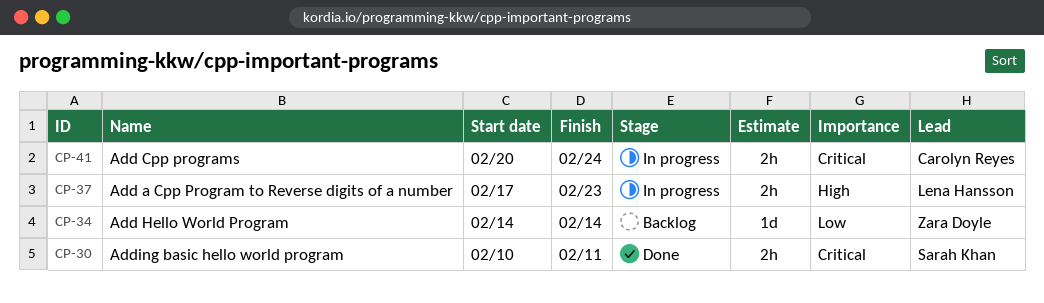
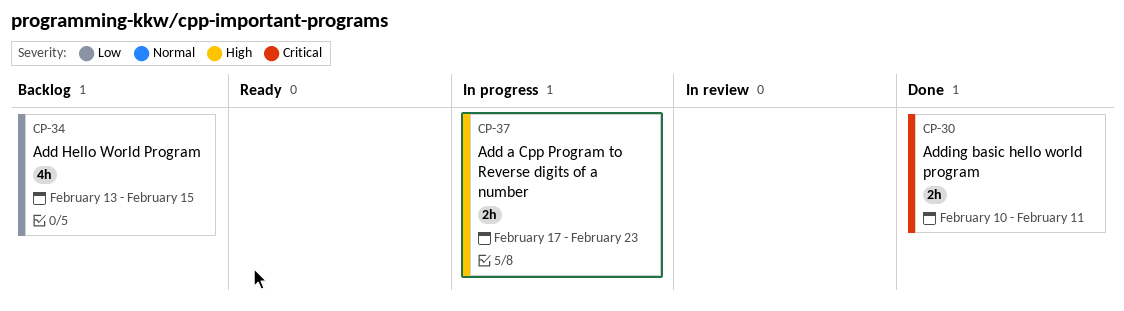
CP-34, estimate: 1d -> 4h
CP-34, start: Feb 14 -> Feb 13
CP-34, due: Feb 14 -> Feb 15
CP-41: present -> none

